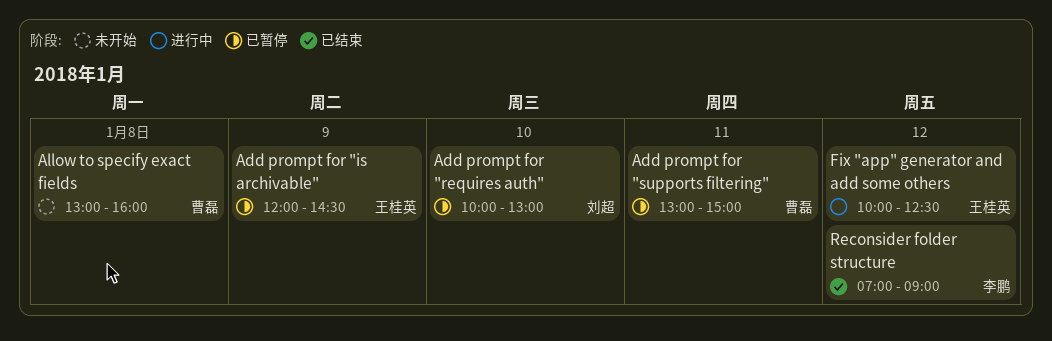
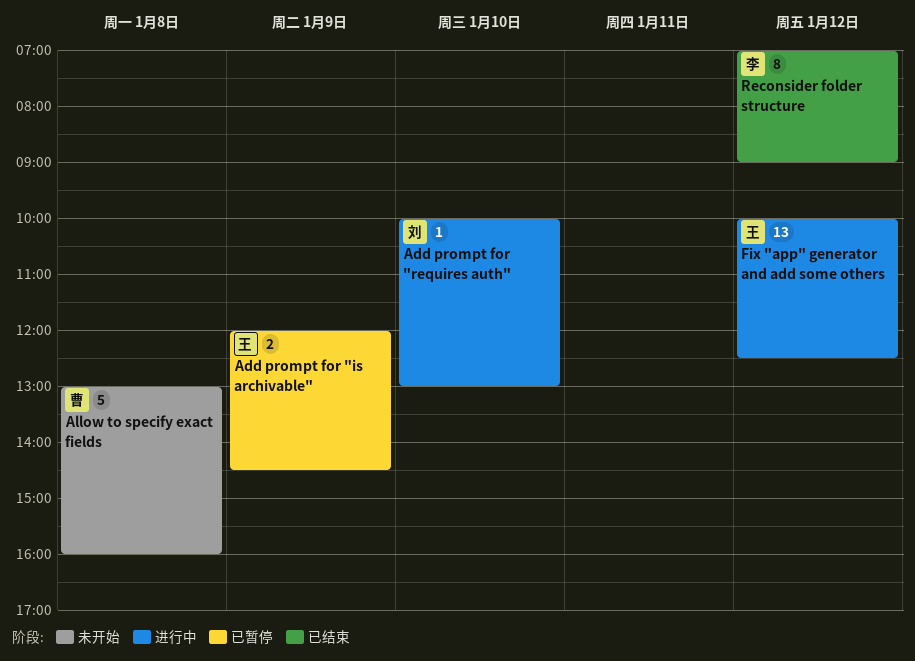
Add prompt for "requires auth", status: 已暂停 -> 进行中
Add prompt for "supports filtering": present -> none

